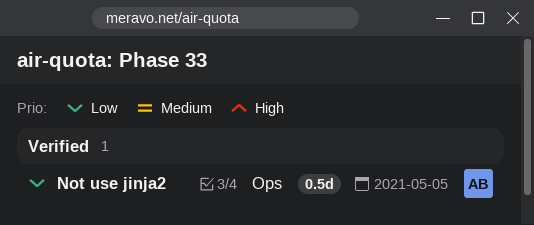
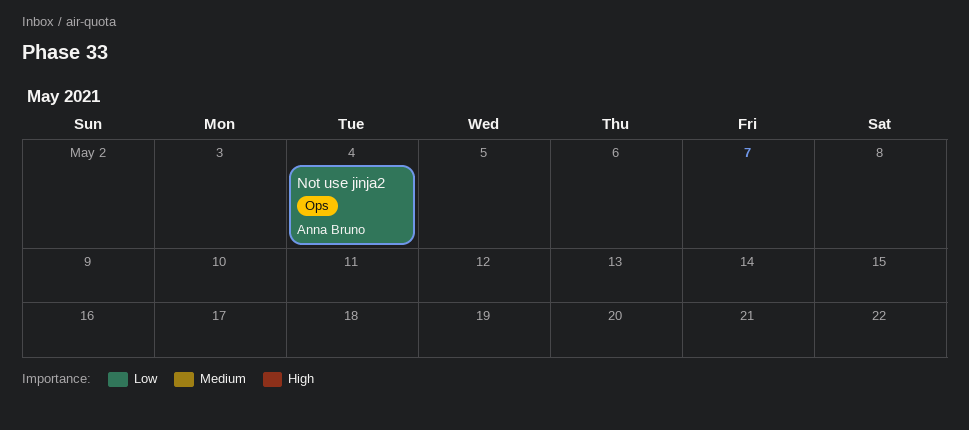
Not use jinja2, due: May 5 -> May 4

